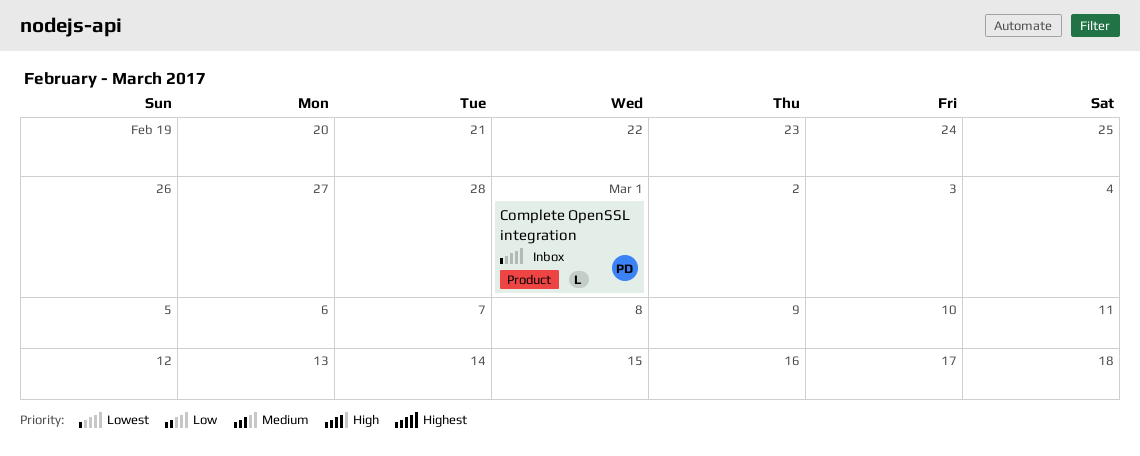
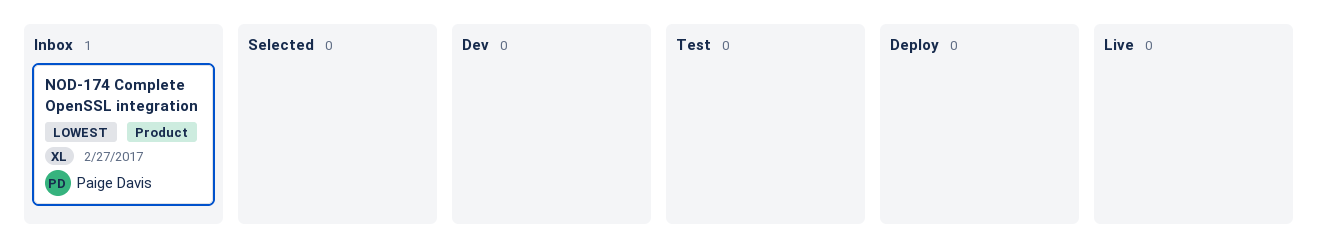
Complete OpenSSL integration, estimate: L -> XL
Complete OpenSSL integration, due: Mar 1 -> Feb 27

